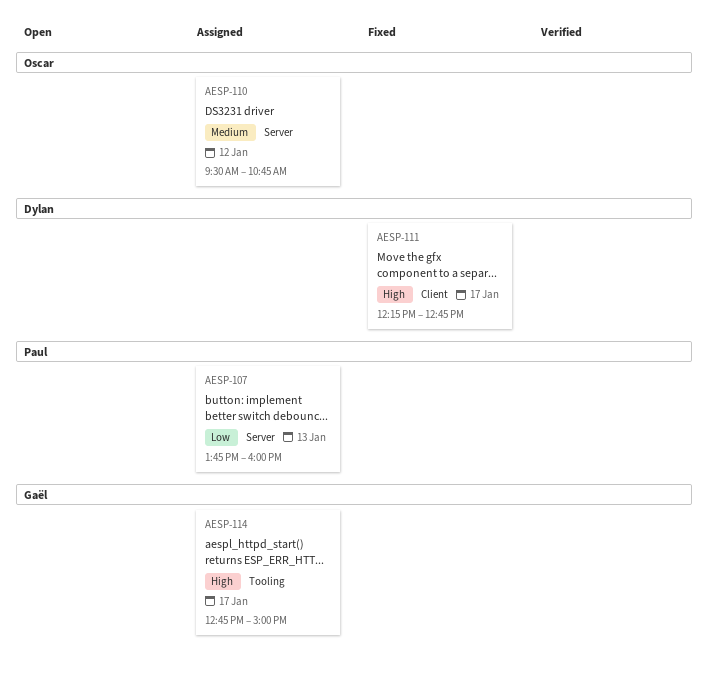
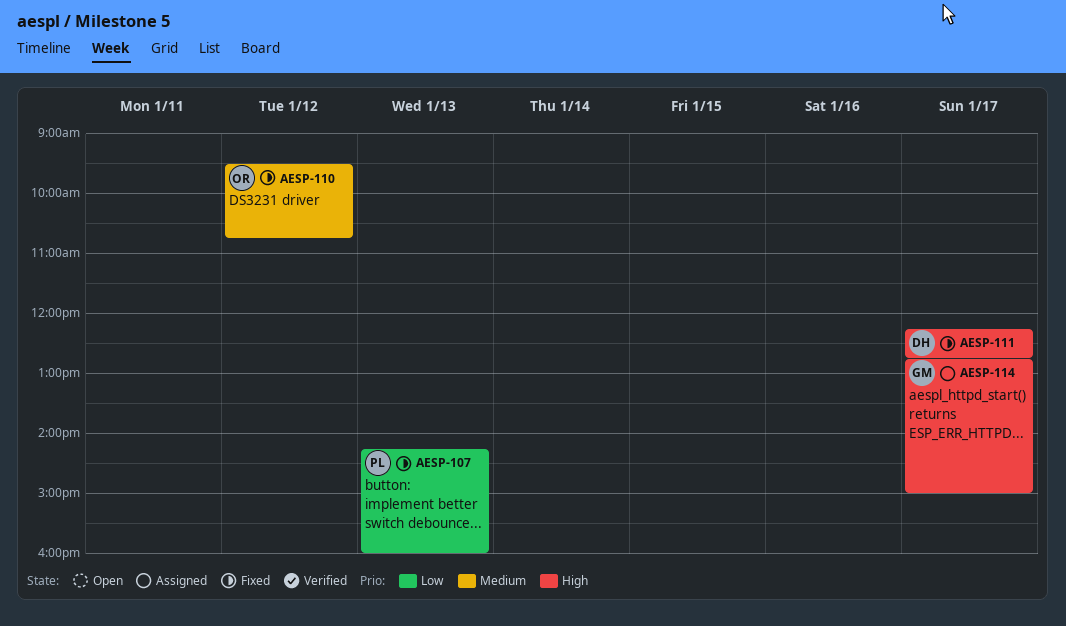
AESP-107, status: Assigned -> Fixed
AESP-107, begins: 13:45 -> 14:15
AESP-110, status: Assigned -> Fixed

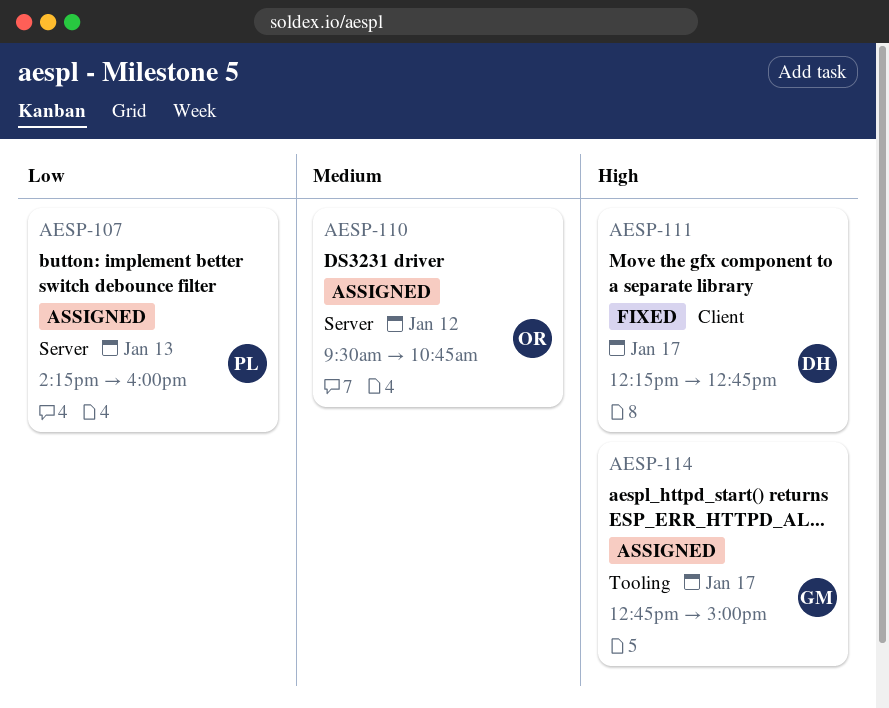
AESP-107, status: Fixed -> Assigned
AESP-110, status: Fixed -> Assigned

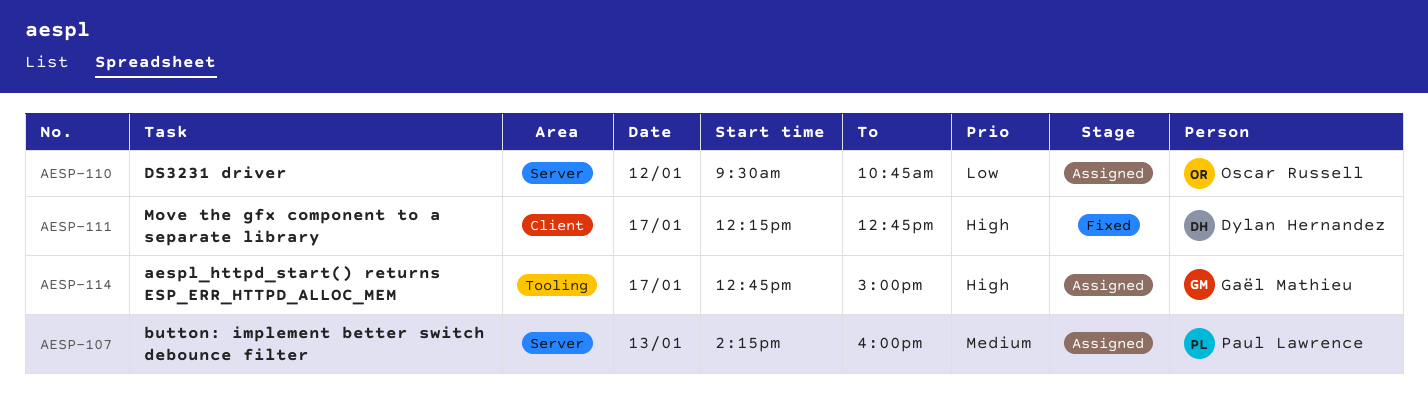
AESP-107, priority: Low -> Medium
AESP-110, priority: Medium -> Low

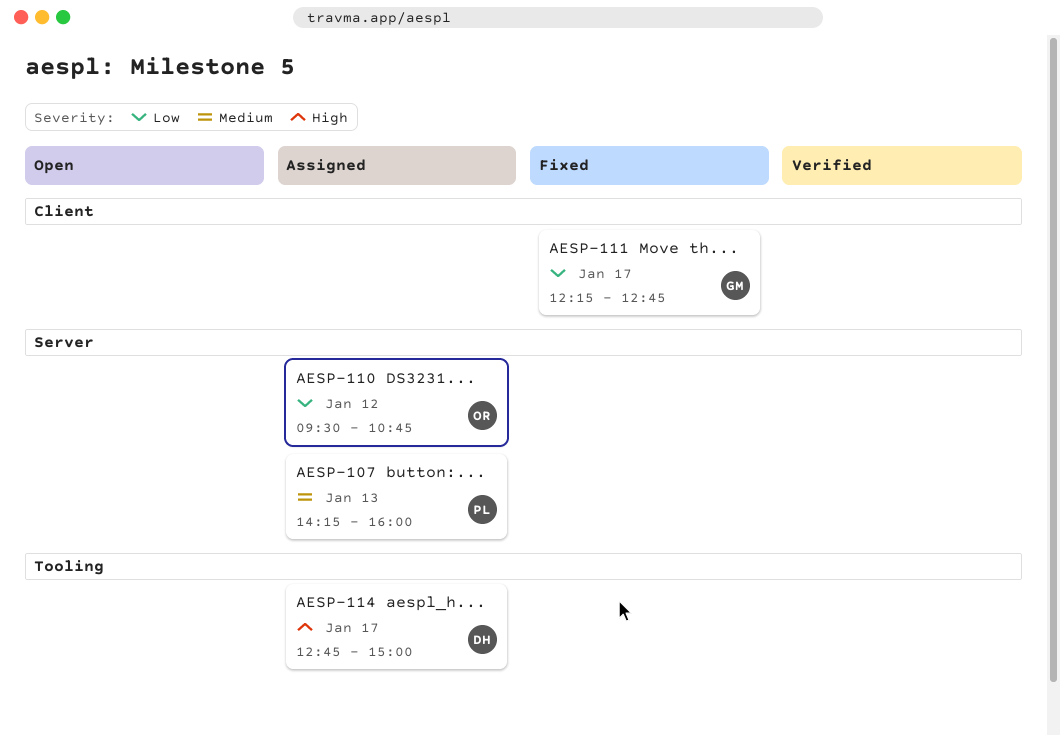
AESP-111, owner: Dylan Hernandez -> Gaël Mathieu
AESP-111, priority: High -> Low
AESP-114, owner: Gaël Mathieu -> Dylan Hernandez

